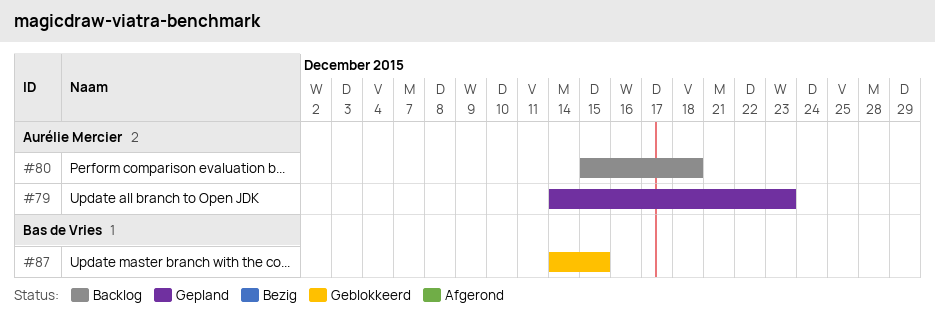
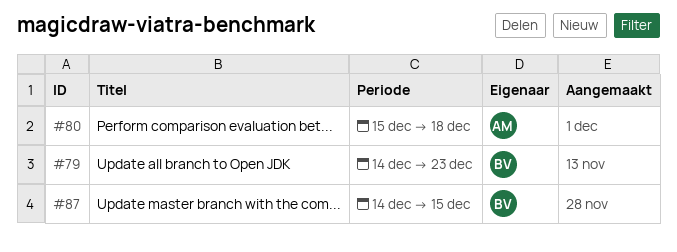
#79, owner: Aurélie Mercier -> Bas de Vries

